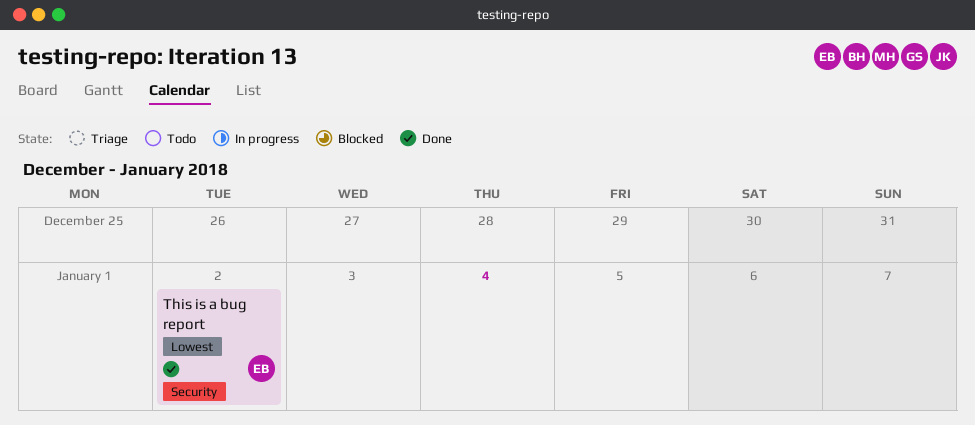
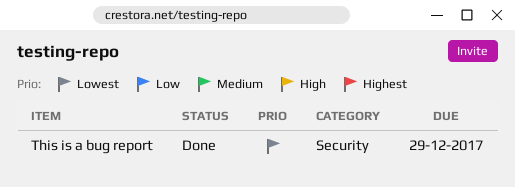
This is a bug report, due: Jan 2 -> Dec 29

